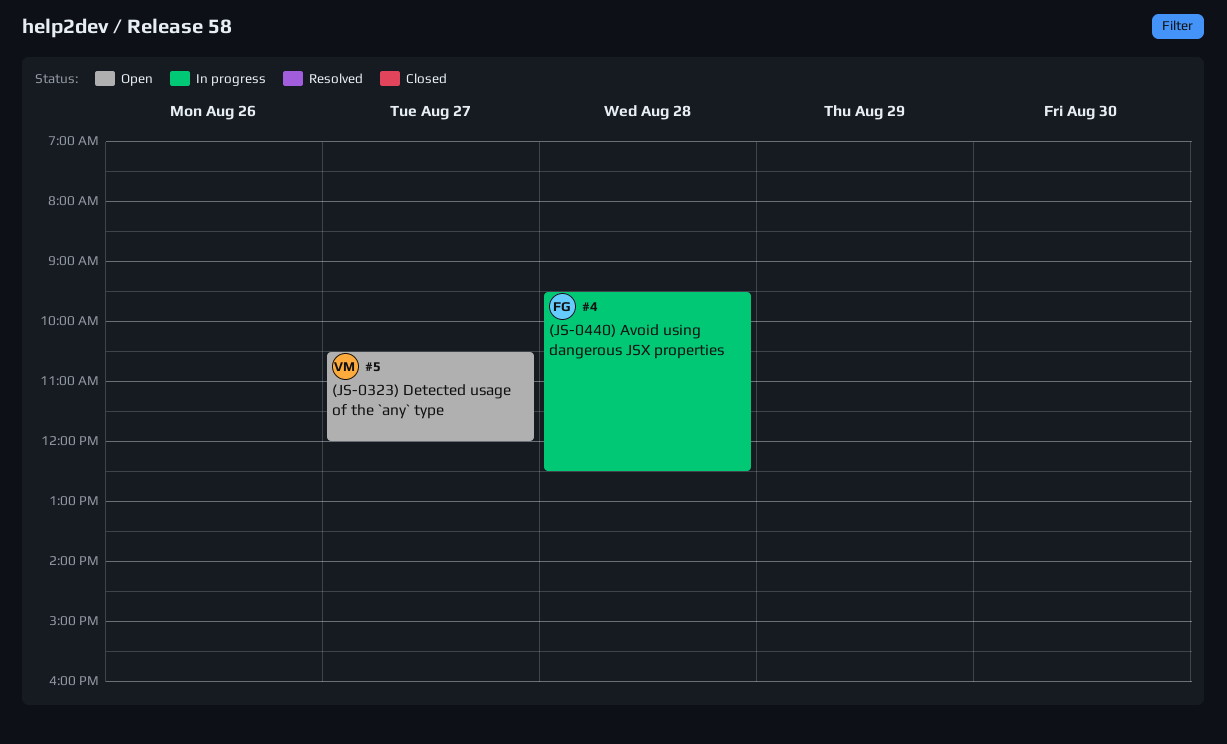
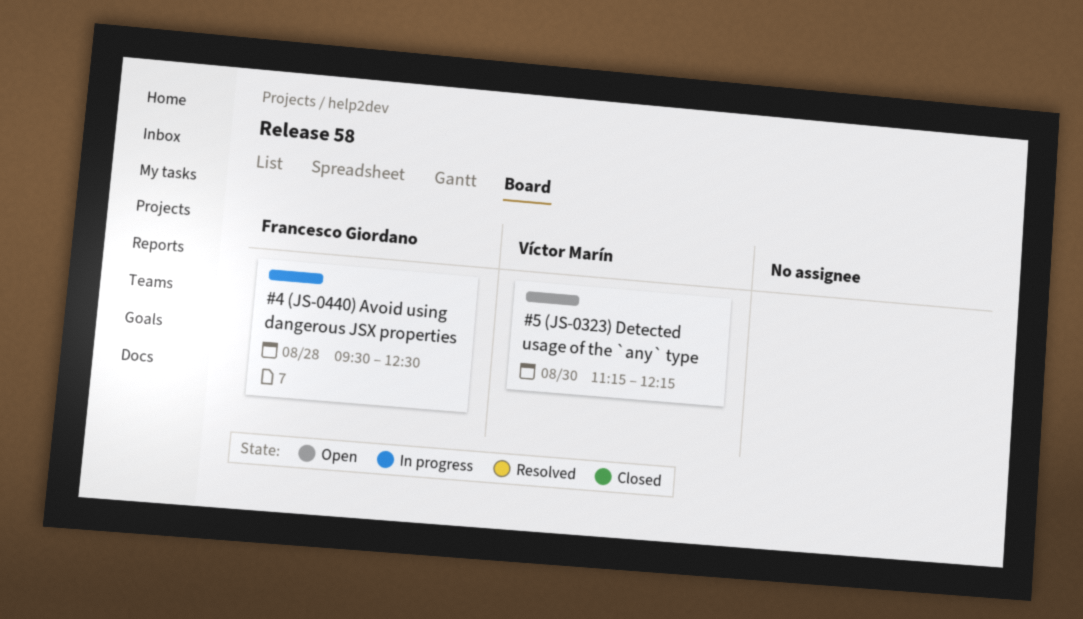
#5, day: Aug 27 -> Aug 30
#5, begins: 10:30 -> 11:15
#5, ends: 12:00 -> 12:15

